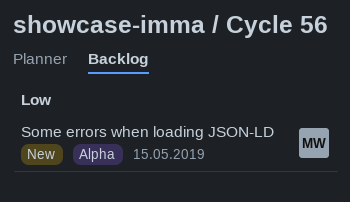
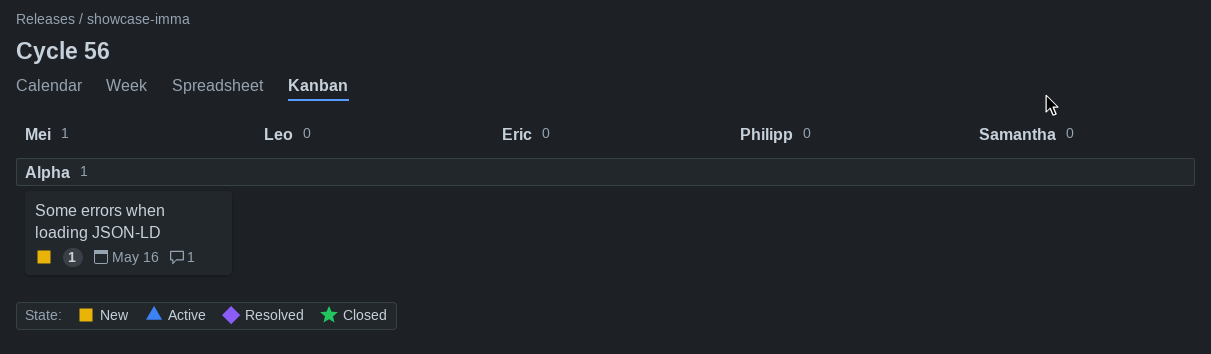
Some errors when loading JSON-LD, due: May 15 -> May 16

